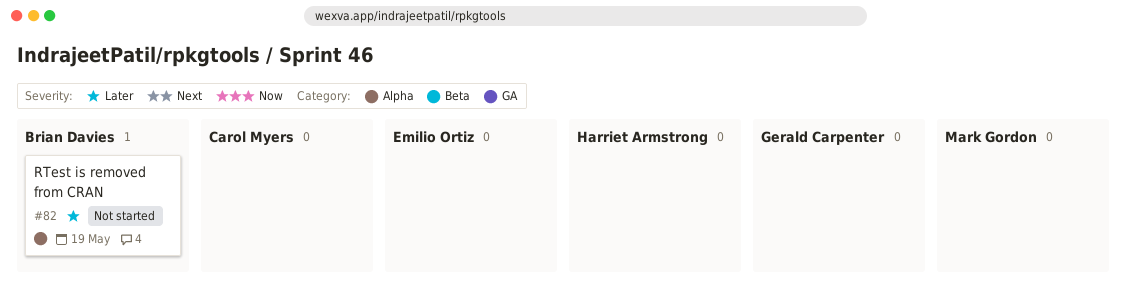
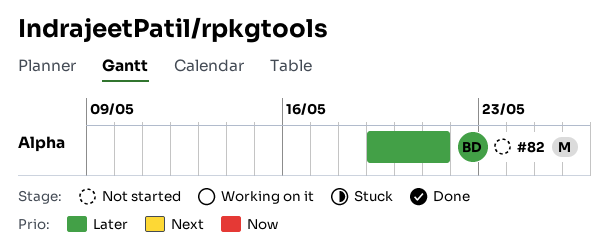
#82, due: May 19 -> May 21

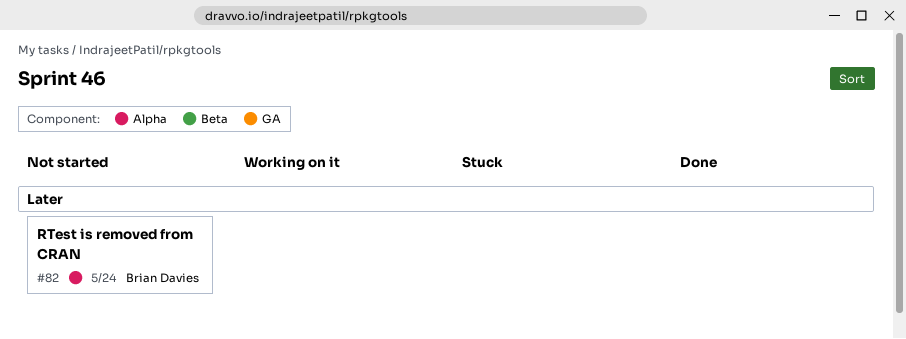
#82, due: May 21 -> May 24

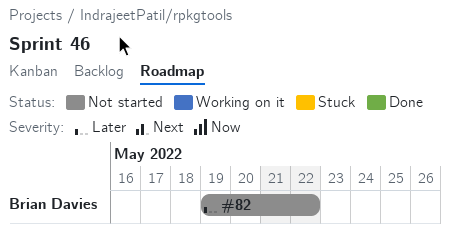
#82, due: May 24 -> May 22

